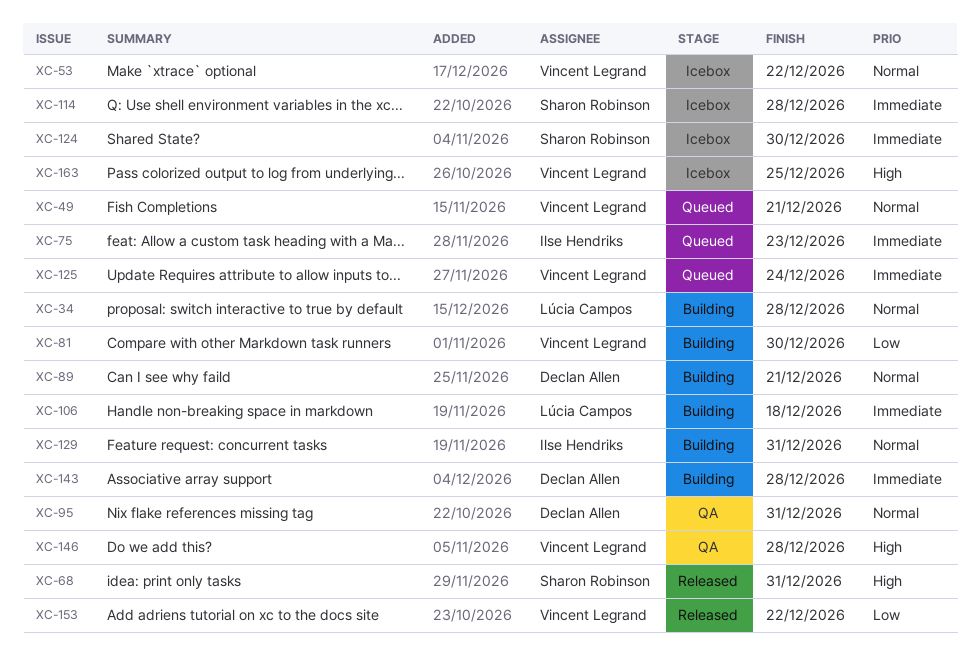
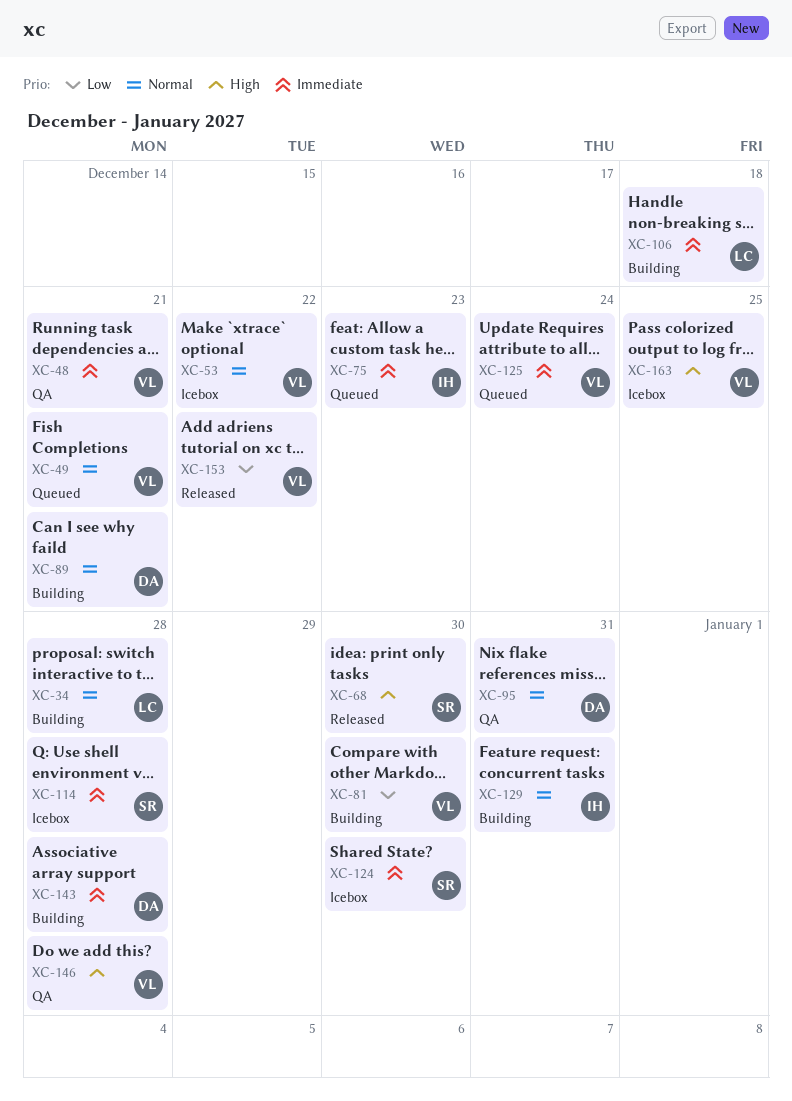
XC-48: none -> present
XC-68, due: Dec 31 -> Dec 30

